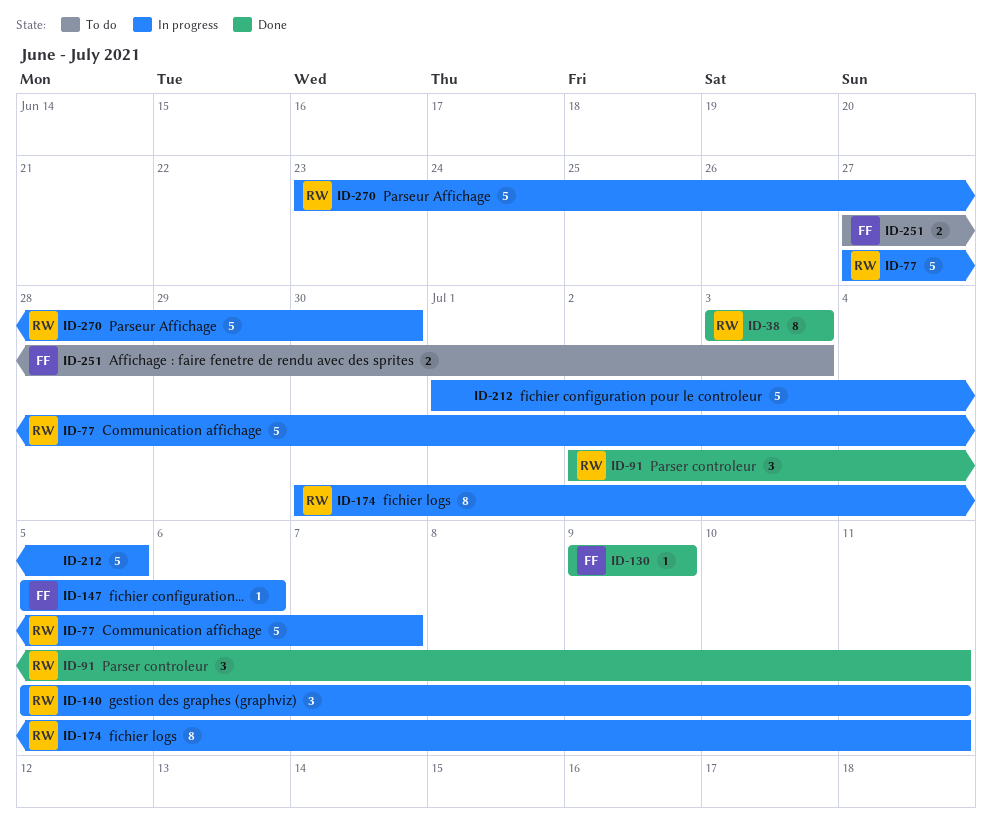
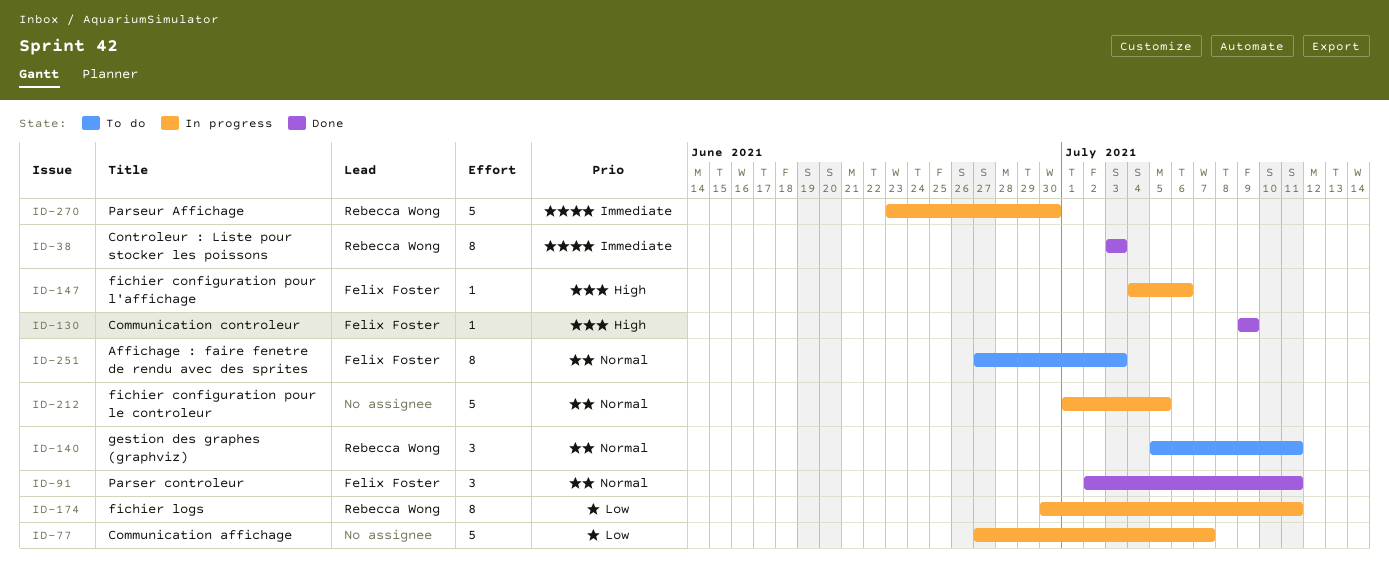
ID-77, owner: Rebecca Wong -> none
ID-91, owner: Rebecca Wong -> Felix Foster
ID-140, status: In progress -> To do
ID-147, start: Jul 5 -> Jul 4
ID-251, estimate: 2 -> 8

